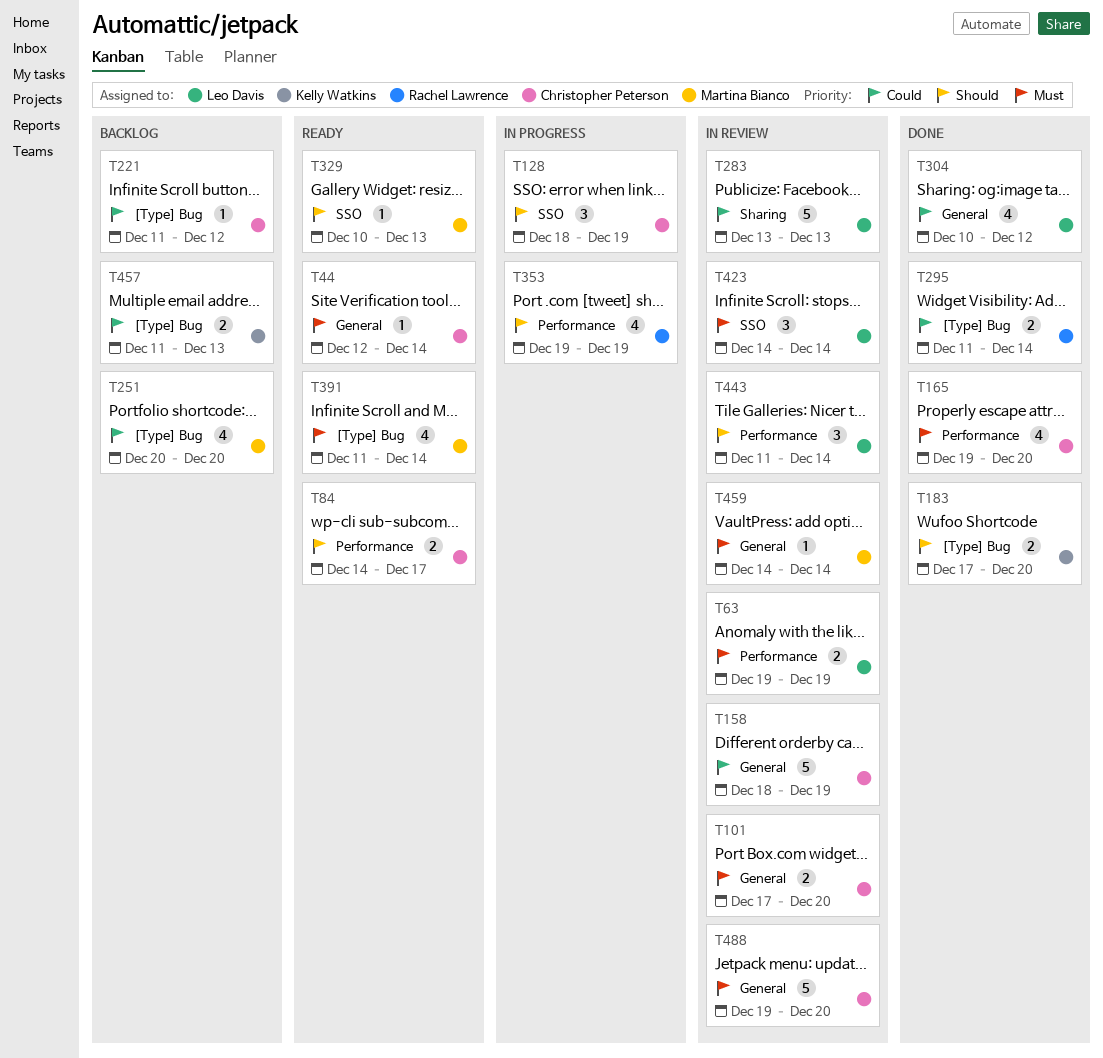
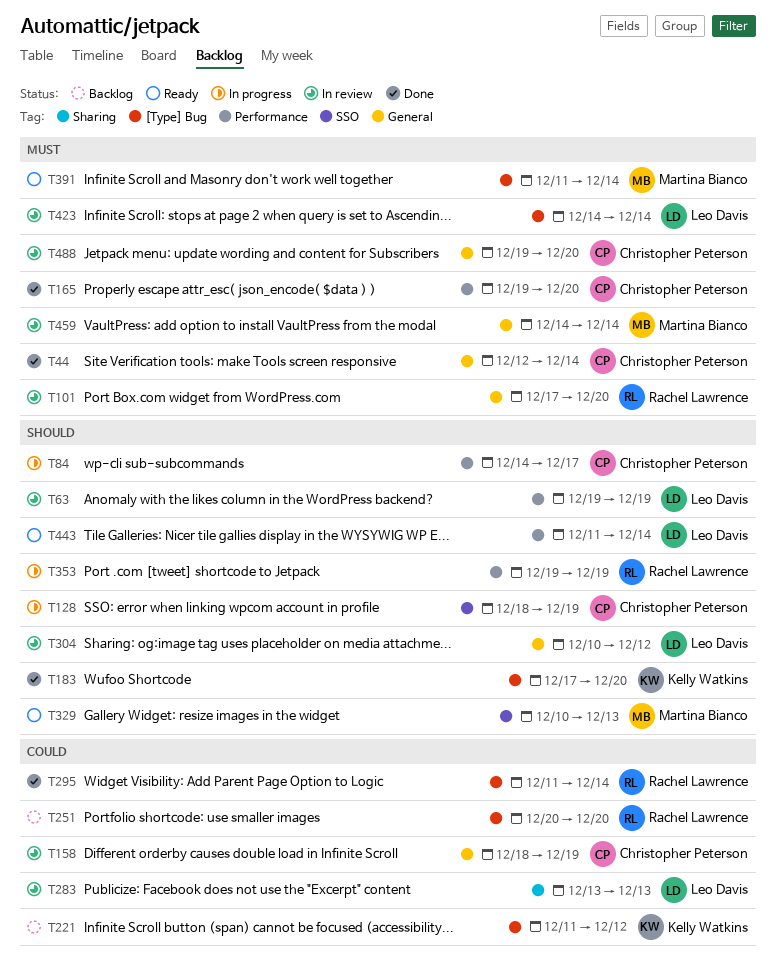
T44, status: Ready -> Done
T63, priority: Must -> Should
T84, status: Ready -> In progress
T101, owner: Christopher Peterson -> Rachel Lawrence
T221, owner: Christopher Peterson -> Kelly Watkins
T251, owner: Martina Bianco -> Rachel Lawrence
T304, status: Done -> In review
T304, priority: Could -> Should
T423, label: SSO -> [Type] Bug
T443, status: In review -> Ready
T457: present -> none

